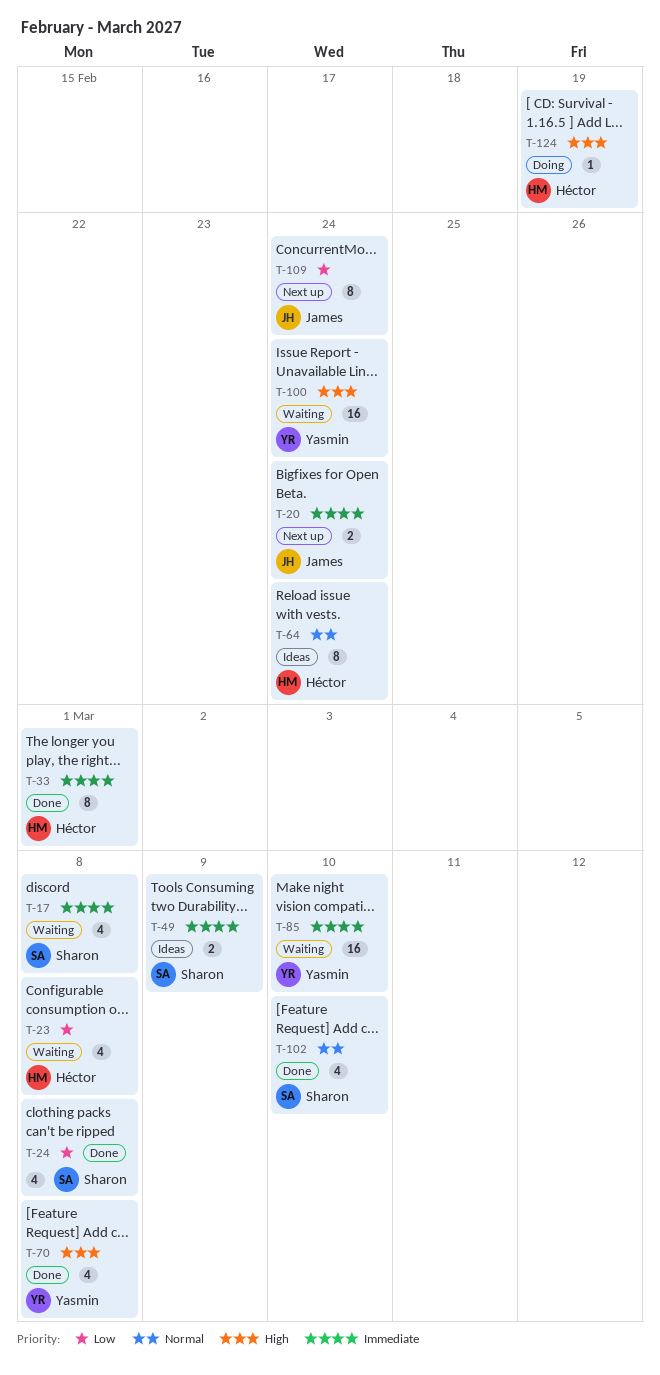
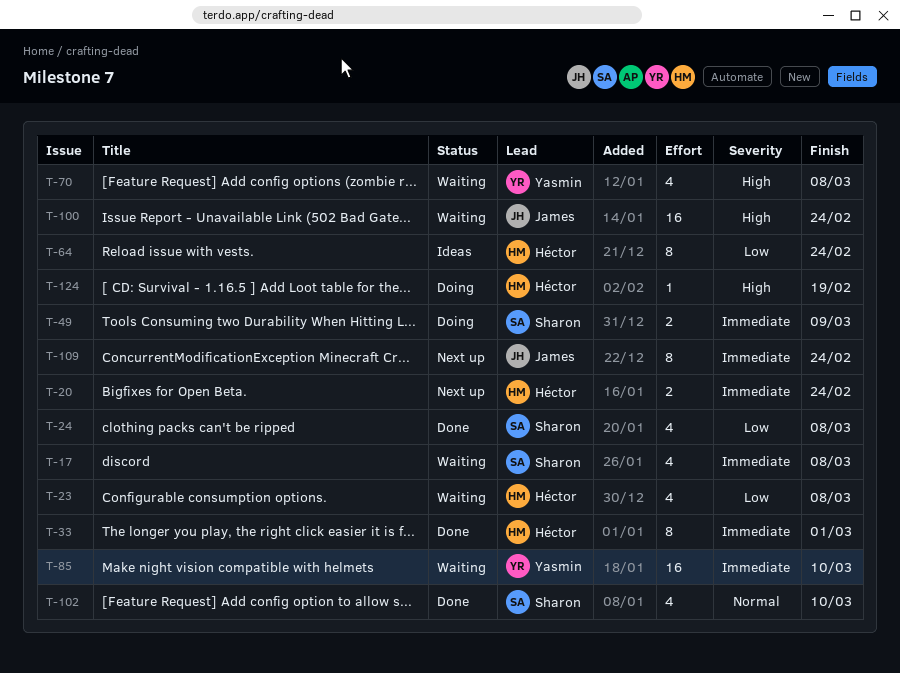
T-20, owner: James -> Héctor
T-49, status: Ideas -> Doing
T-64, priority: Normal -> Low
T-70, status: Done -> Waiting
T-100, owner: Yasmin -> James
T-109, priority: Low -> Immediate

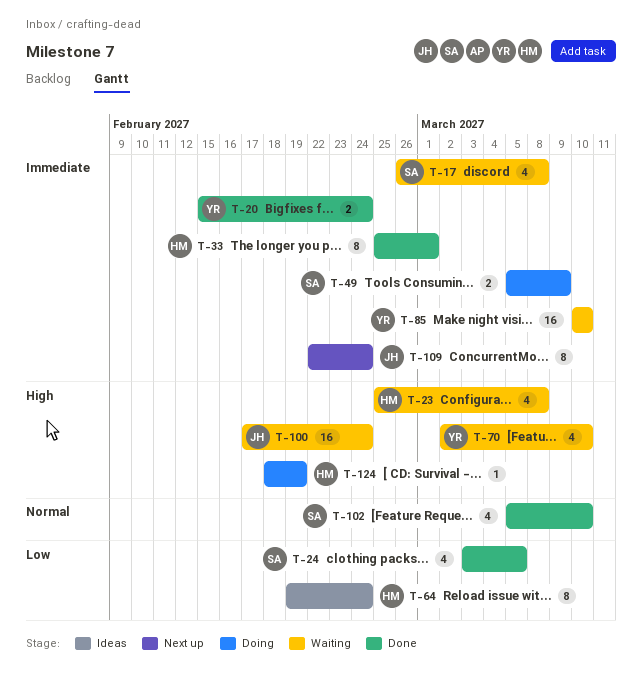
T-20, status: Next up -> Done
T-20, owner: Héctor -> Yasmin
T-23, priority: Low -> High
T-24, due: Mar 8 -> Mar 5
T-70, due: Mar 8 -> Mar 10

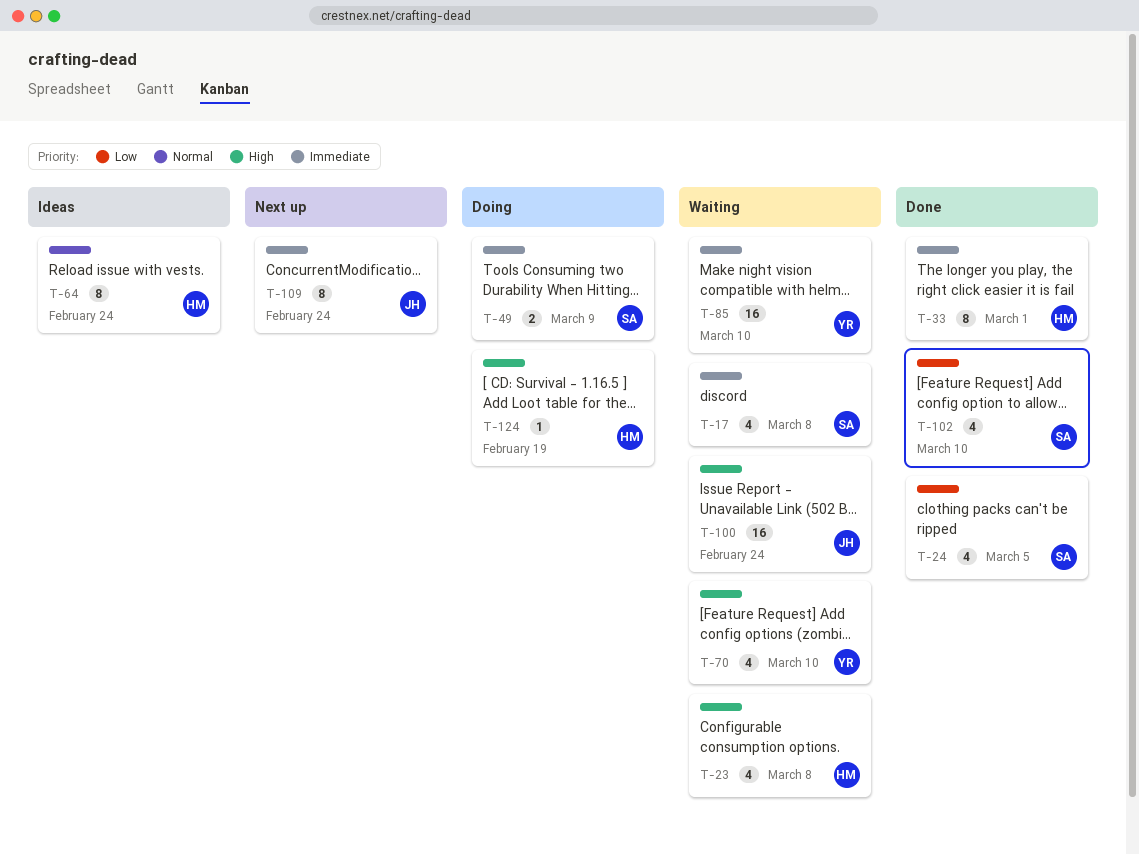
T-20: present -> none
T-64, priority: Low -> Normal
T-102, priority: Normal -> Low

